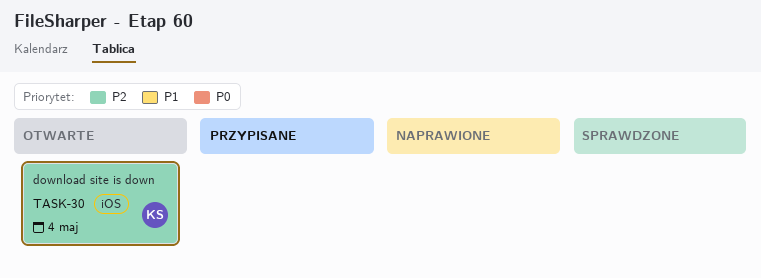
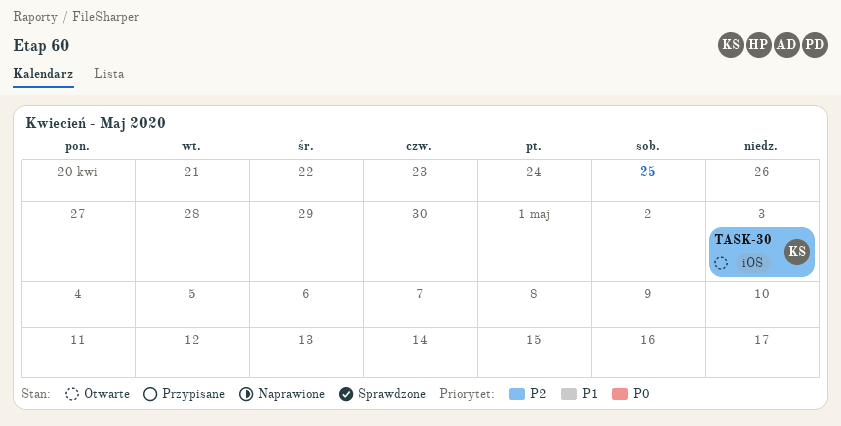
TASK-30, due: May 4 -> May 3

